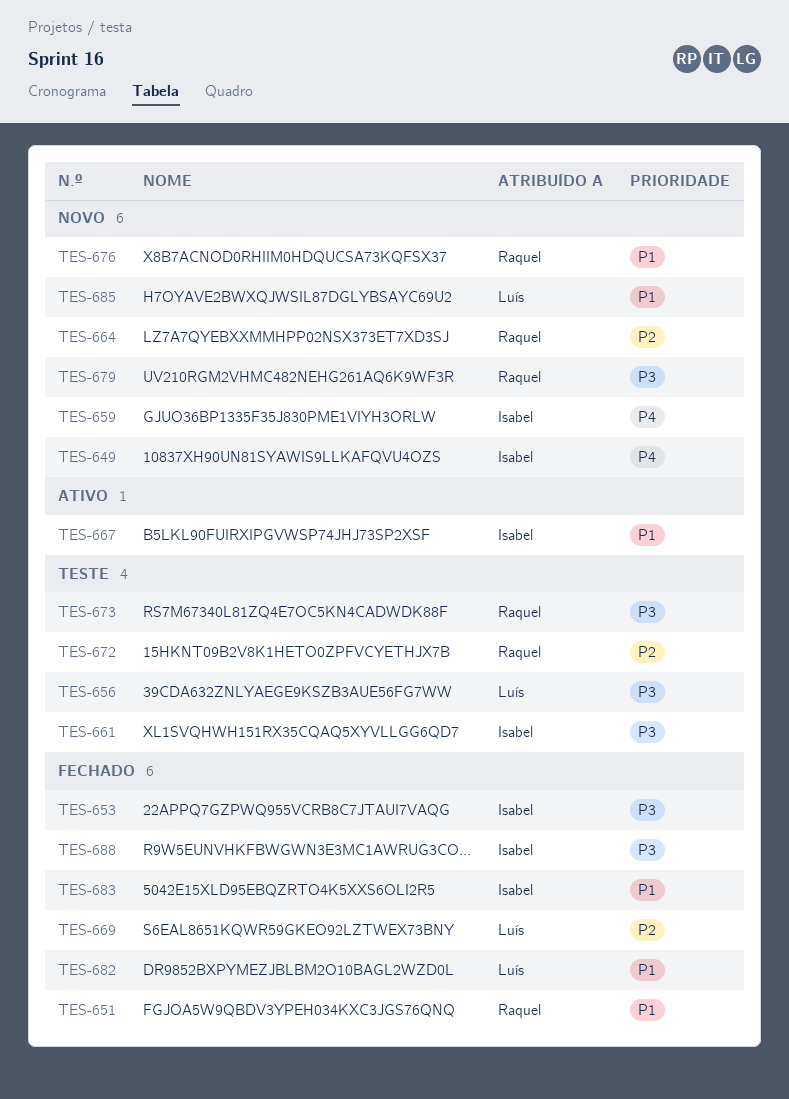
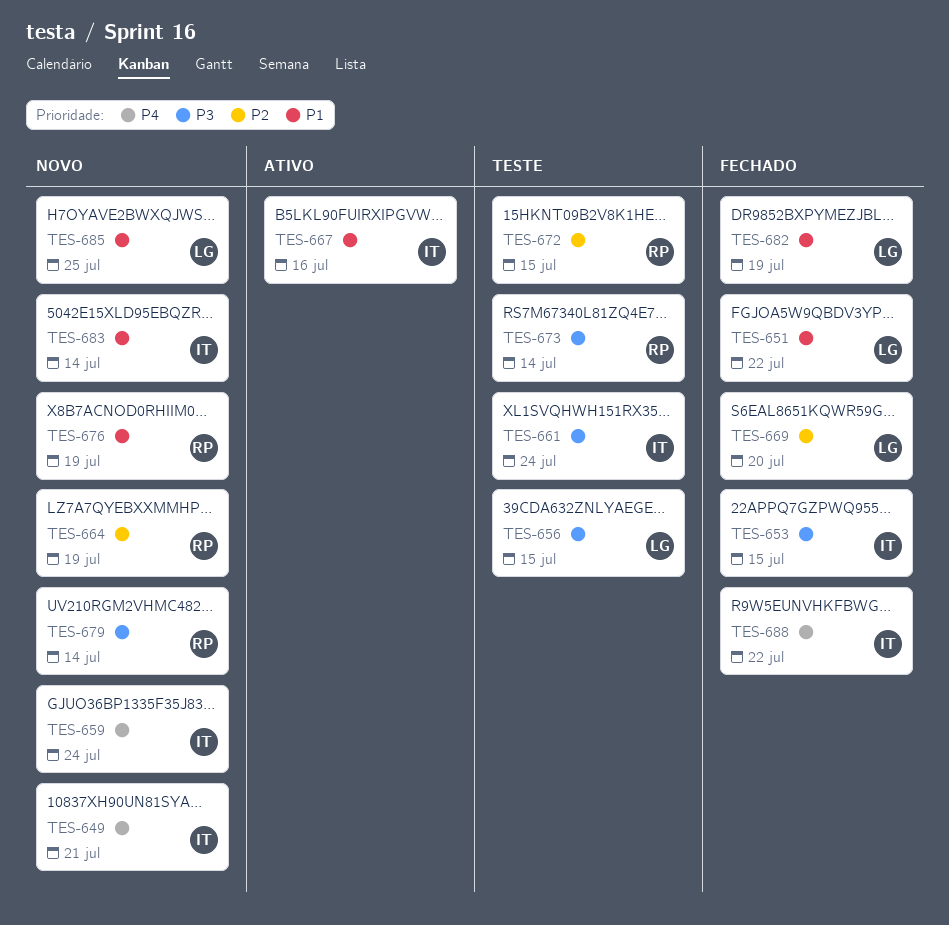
TES-651, owner: Raquel -> Luís
TES-683, status: Fechado -> Novo
TES-688, priority: P3 -> P4

